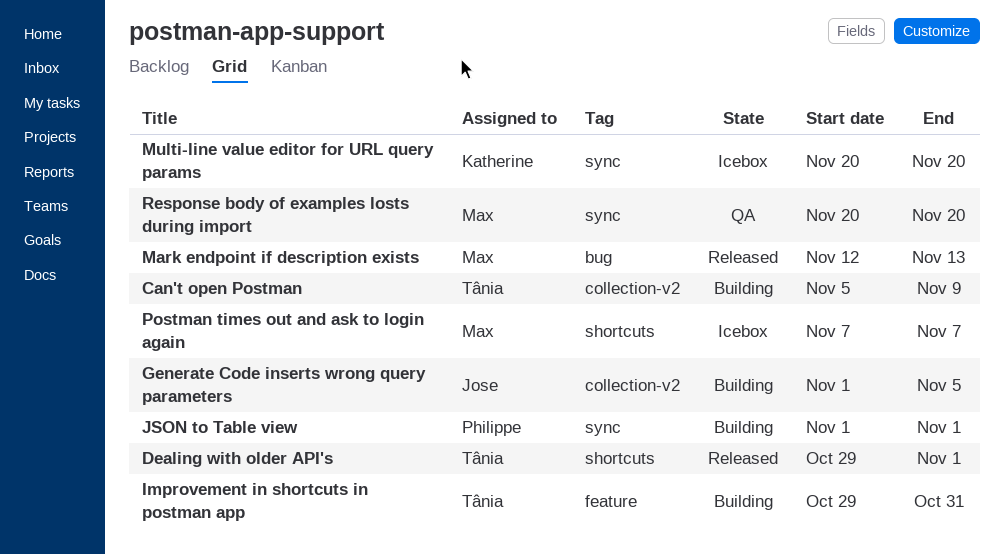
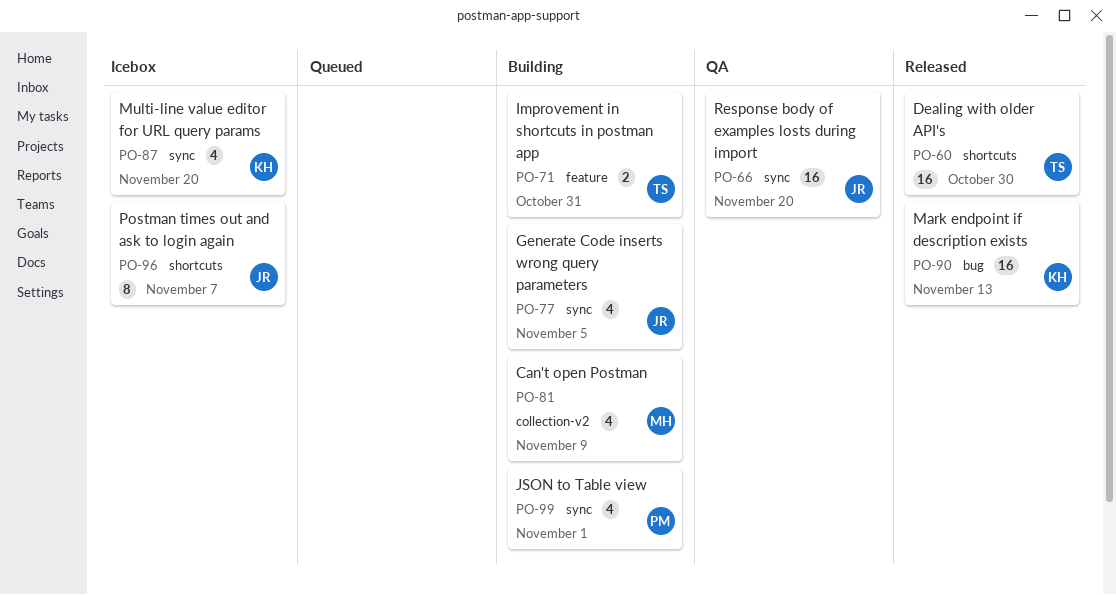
Can't open Postman, owner: Tânia -> Max
Dealing with older API's, due: Nov 1 -> Oct 30
Generate Code inserts wrong query parameters, label: collection-v2 -> sync
Mark endpoint if description exists, owner: Max -> Katherine
Postman times out and ask to login again, owner: Max -> Jose
Response body of examples losts during import, owner: Max -> Jose

